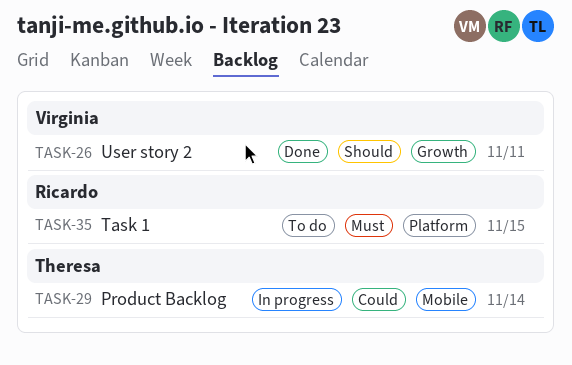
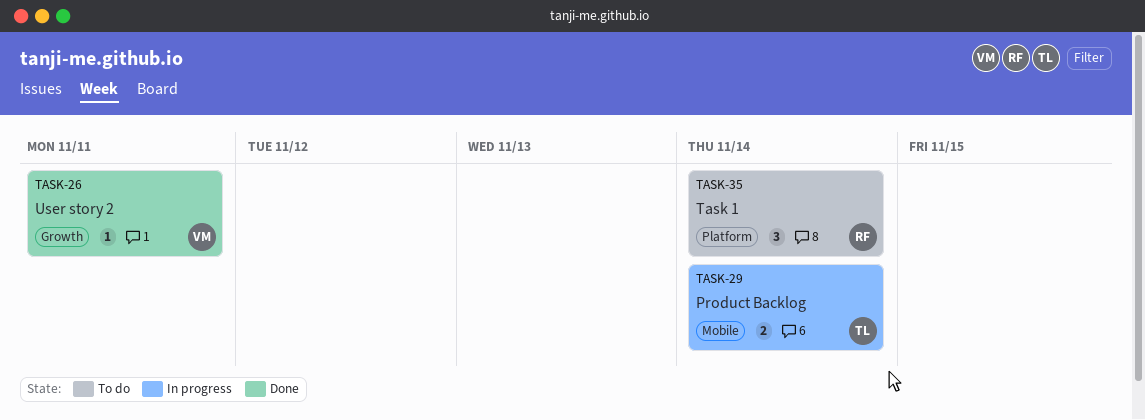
TASK-35, due: Nov 15 -> Nov 14

